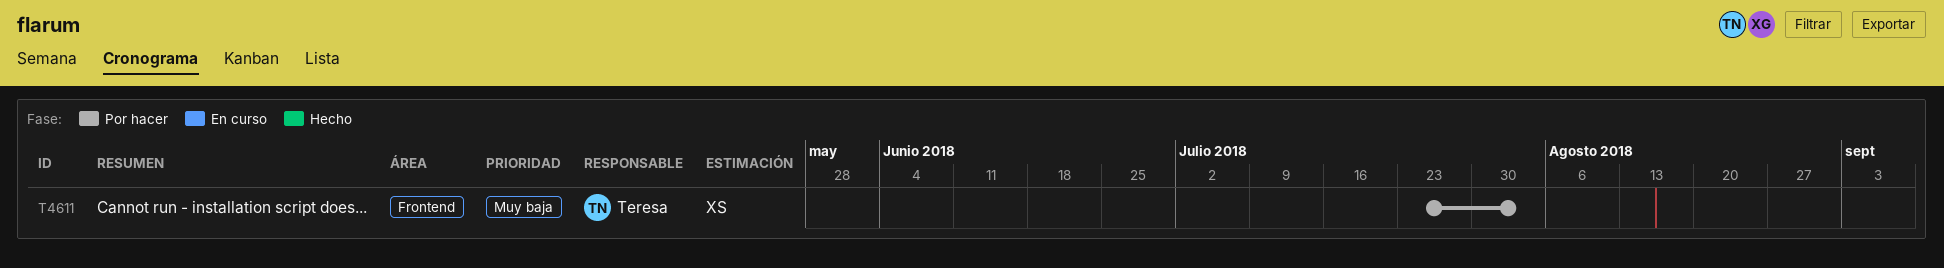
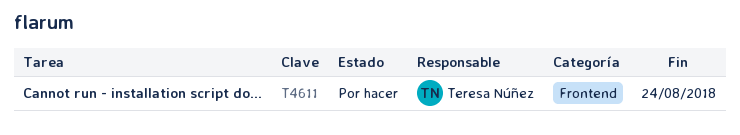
T4611, due: Aug 3 -> Aug 24

